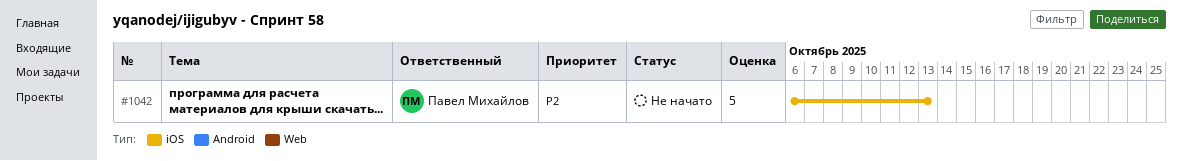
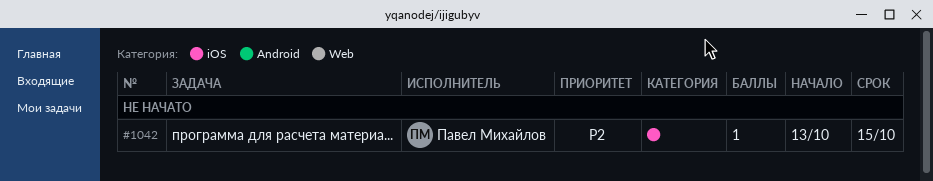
#1042, estimate: 5 -> 1
#1042, start: Oct 6 -> Oct 13
#1042, due: Oct 13 -> Oct 15

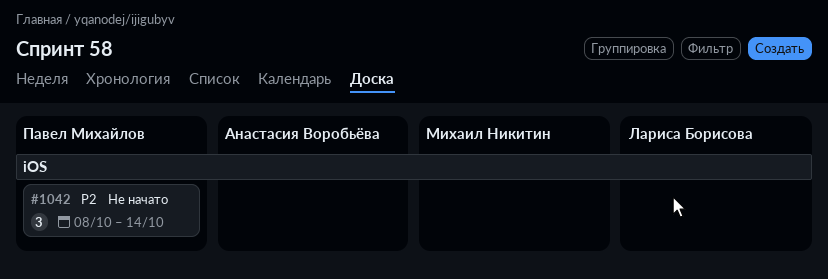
#1042, estimate: 1 -> 3
#1042, start: Oct 13 -> Oct 8
#1042, due: Oct 15 -> Oct 14

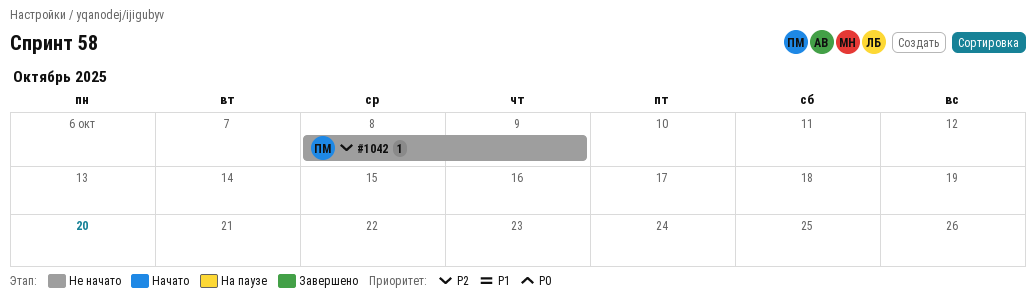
#1042, estimate: 3 -> 1
#1042, due: Oct 14 -> Oct 9

